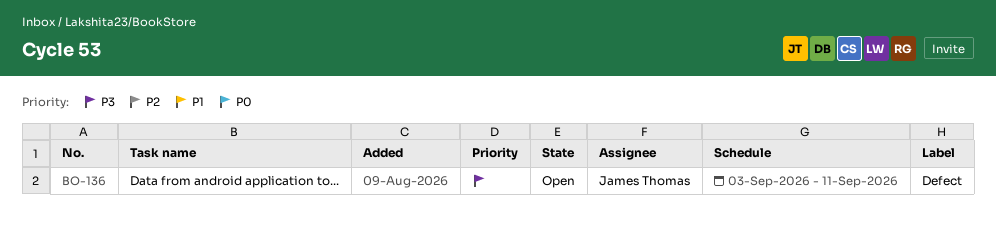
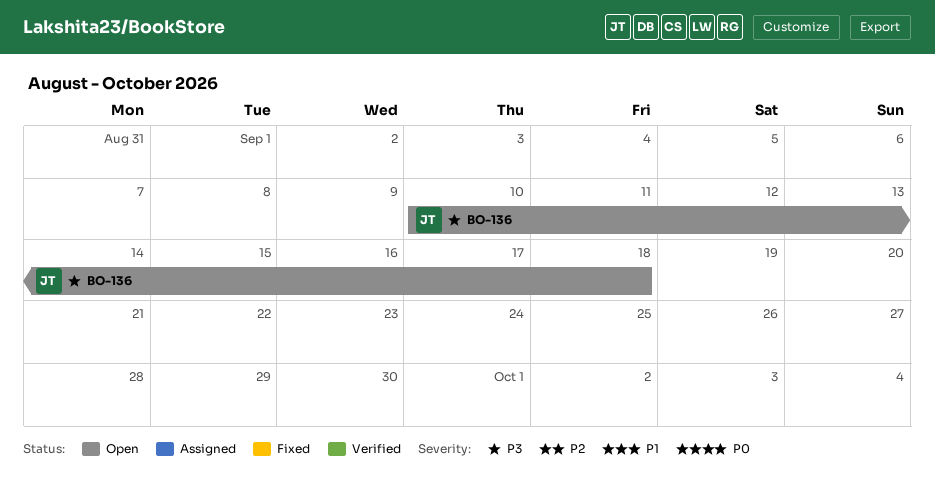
BO-136, start: Sep 3 -> Sep 10
BO-136, due: Sep 11 -> Sep 18

